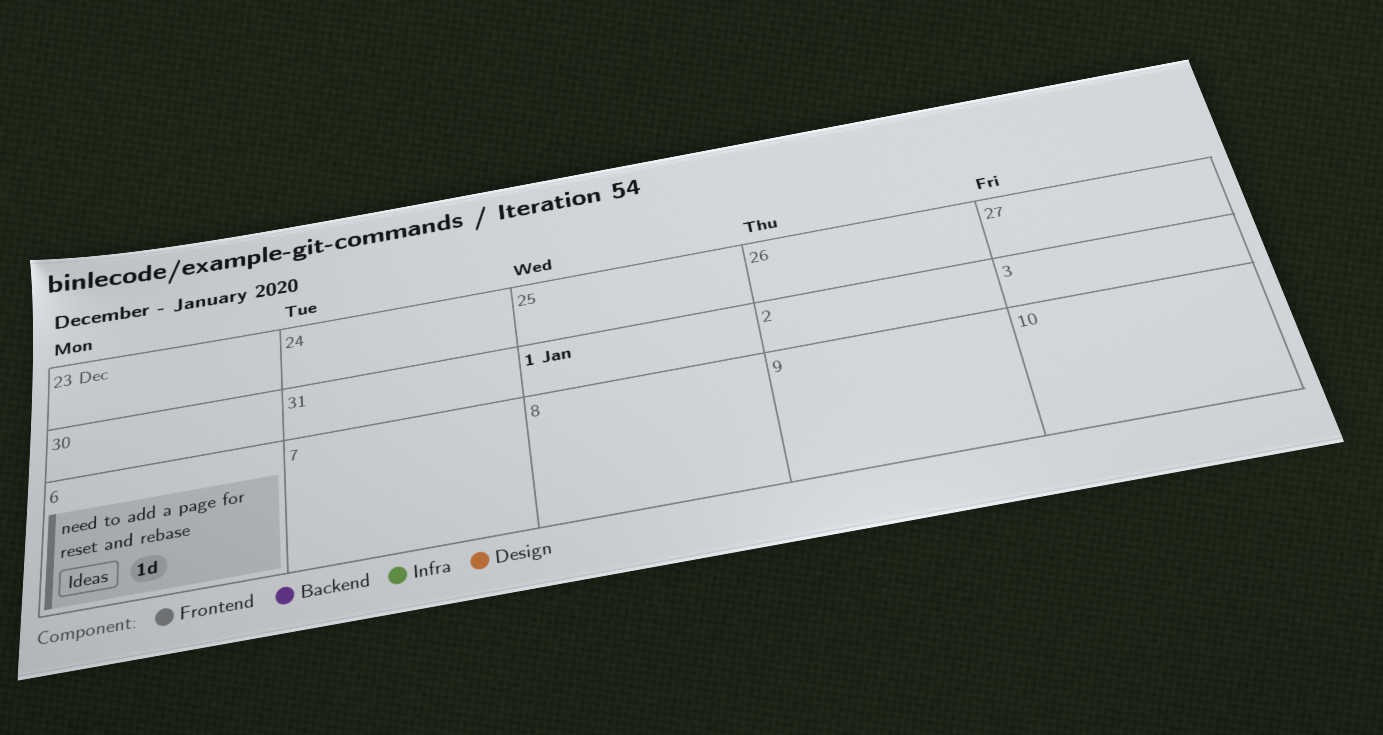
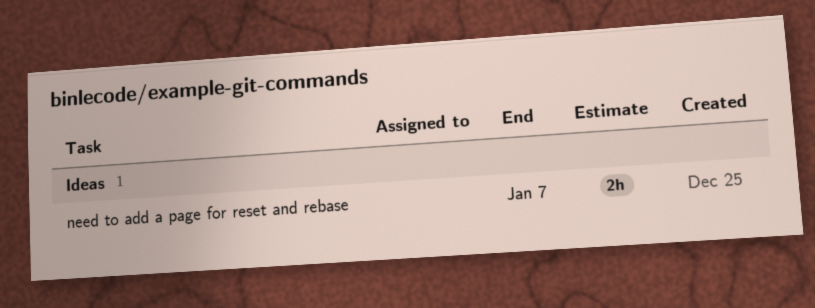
need to add a page for reset and rebase, estimate: 1d -> 2h
need to add a page for reset and rebase, due: Jan 6 -> Jan 7

